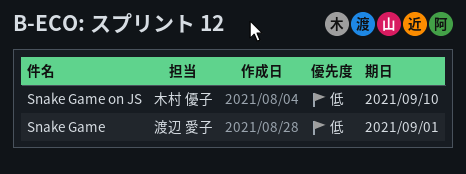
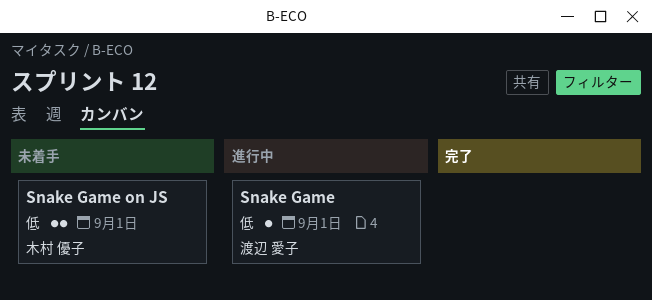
Snake Game on JS, due: Sep 10 -> Sep 1

